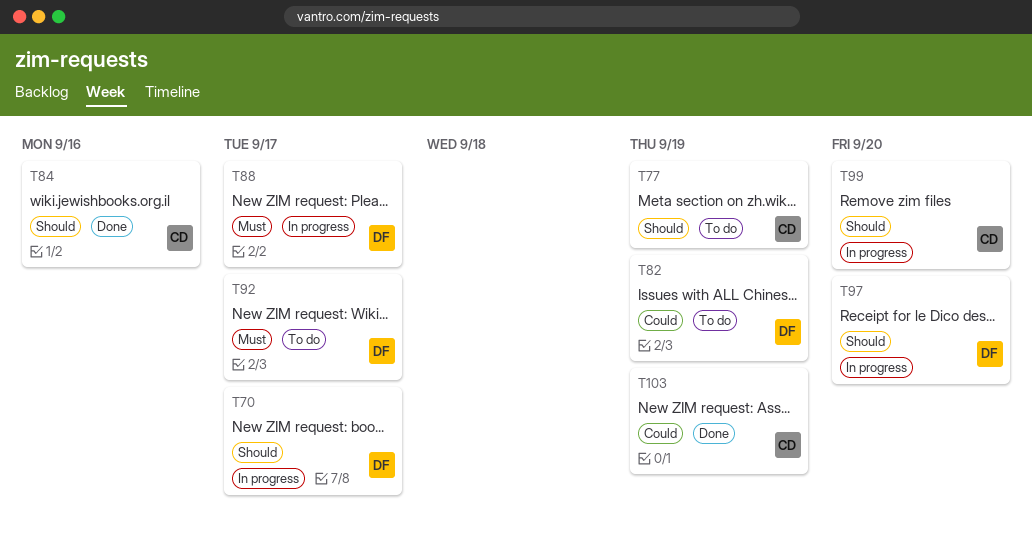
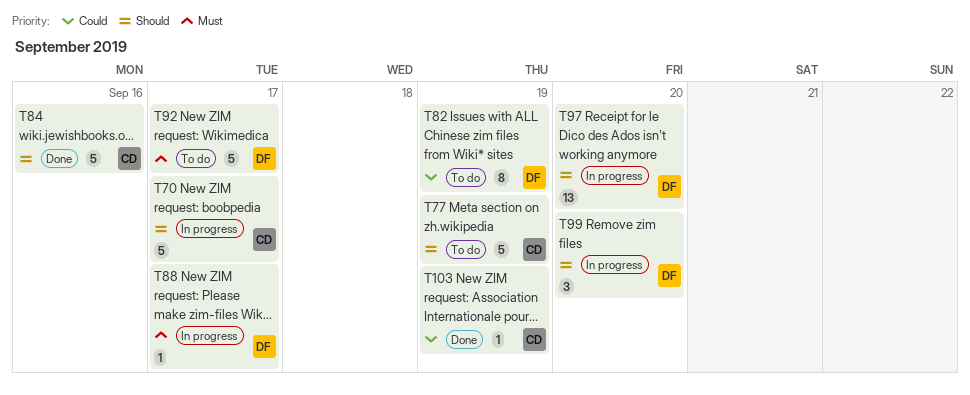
T70, owner: DF -> CD
T99, owner: CD -> DF

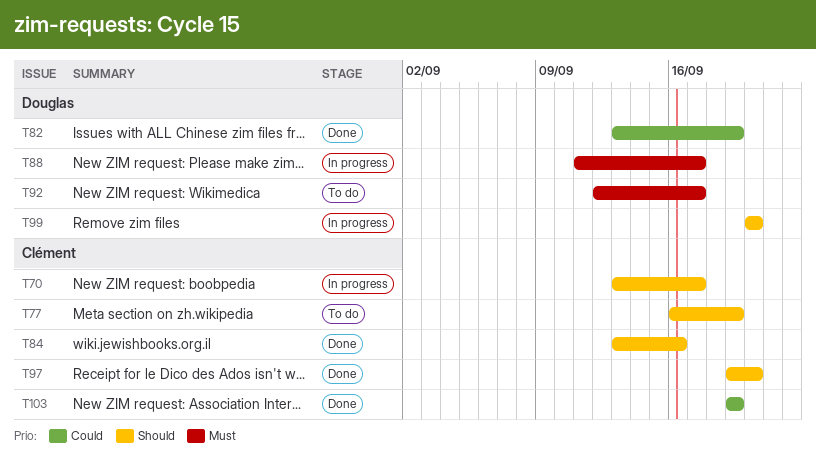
T82, status: To do -> Done
T97, status: In progress -> Done
T97, owner: Douglas -> Clément

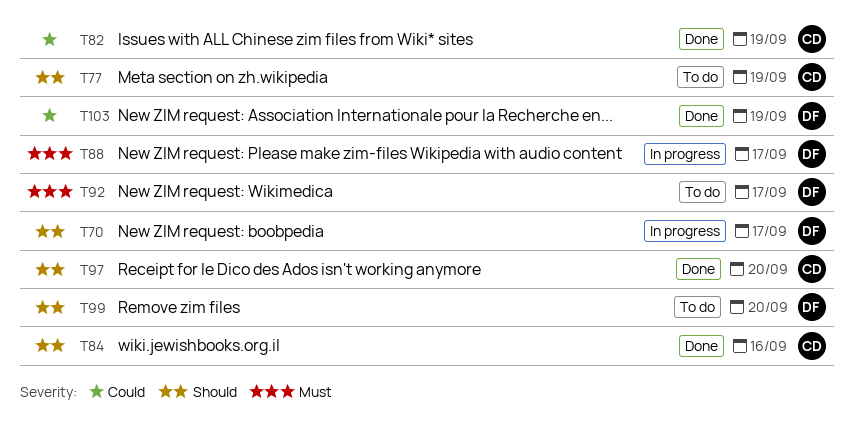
T70, owner: Clément -> Douglas
T82, owner: Douglas -> Clément
T99, status: In progress -> To do
T103, owner: Clément -> Douglas

